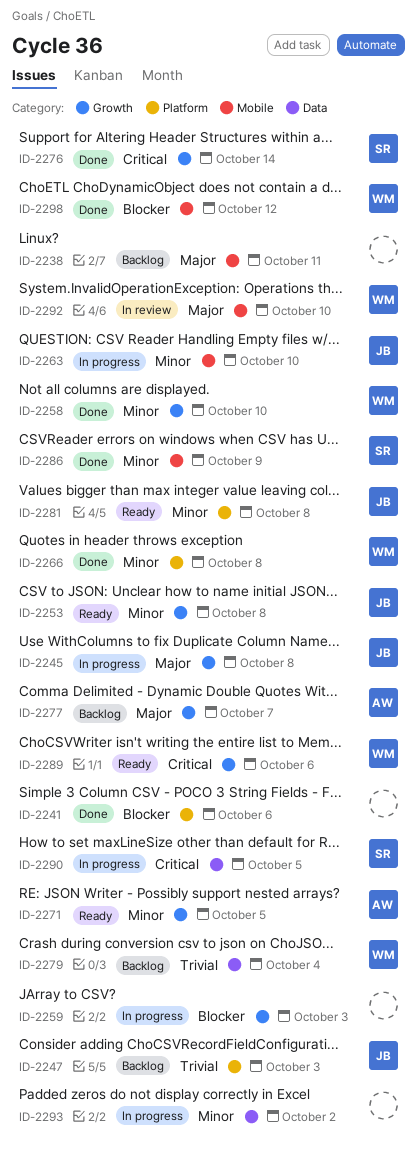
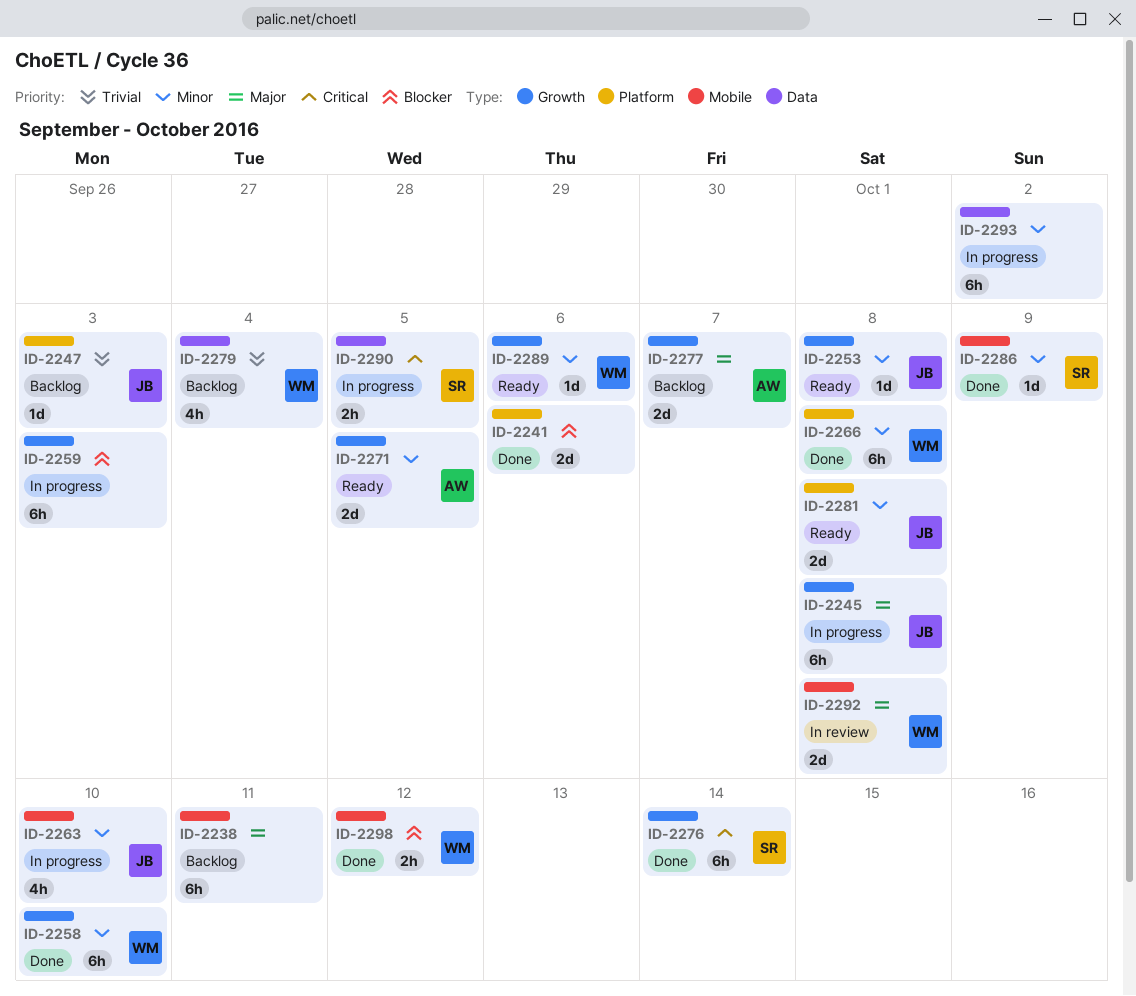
ID-2289, priority: Critical -> Minor
ID-2292, due: Oct 10 -> Oct 8

